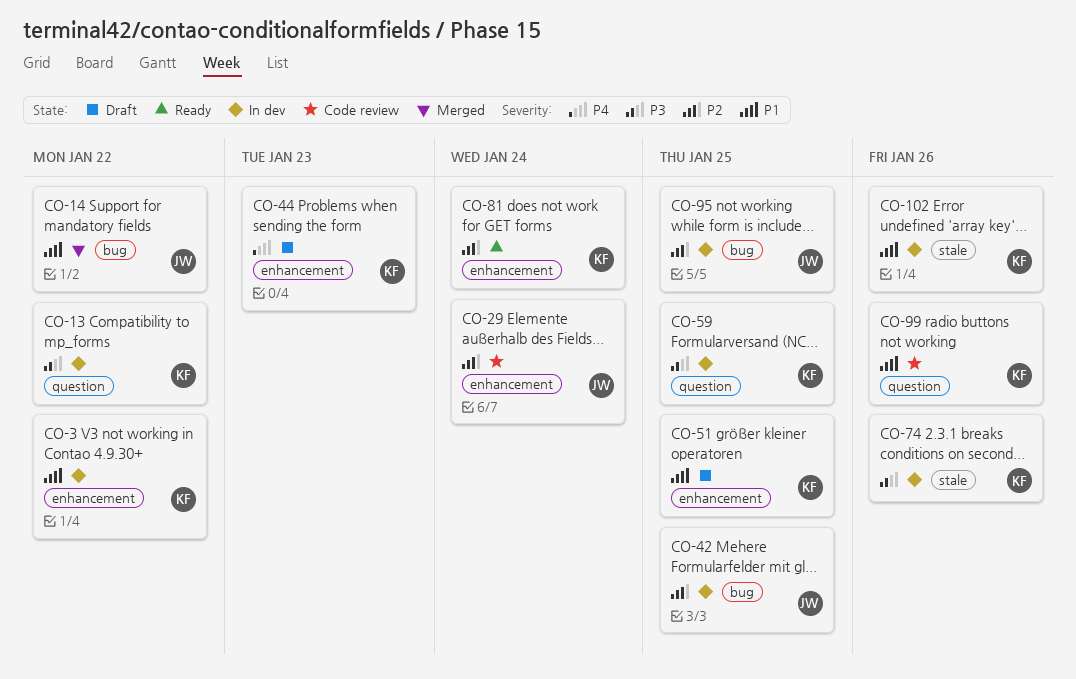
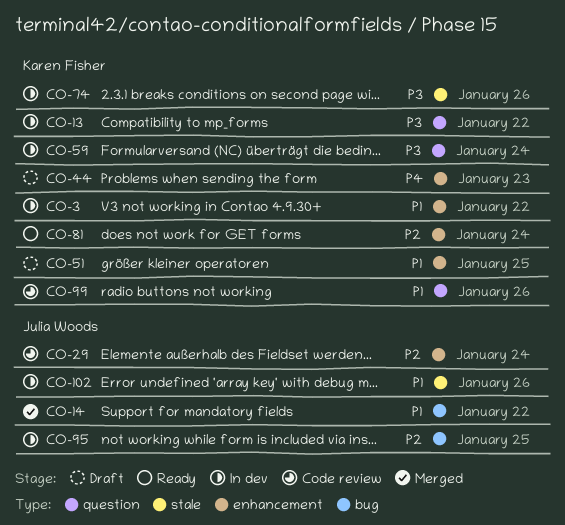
CO-42: present -> none
CO-59, due: Jan 25 -> Jan 24
CO-102, owner: Karen Fisher -> Julia Woods

